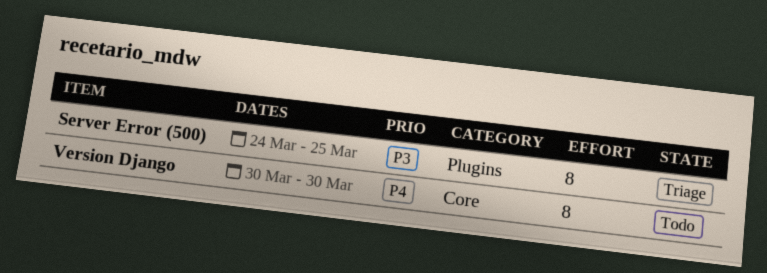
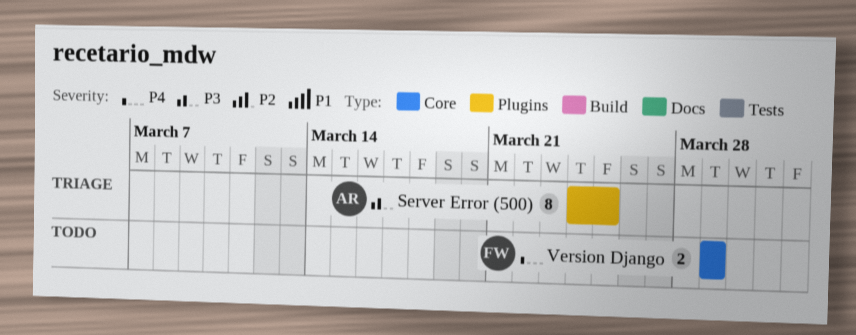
Version Django, estimate: 8 -> 2
Version Django, start: Mar 30 -> Mar 29
Version Django, due: Mar 30 -> Mar 29

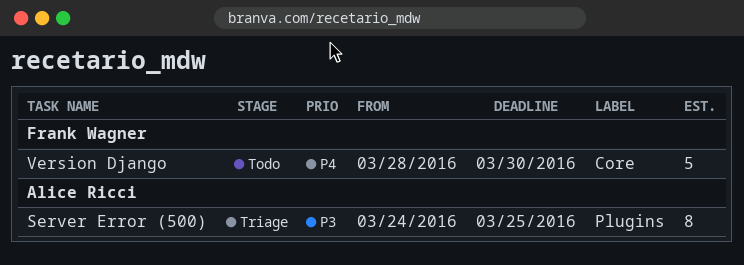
Version Django, estimate: 2 -> 5
Version Django, start: Mar 29 -> Mar 28
Version Django, due: Mar 29 -> Mar 30

